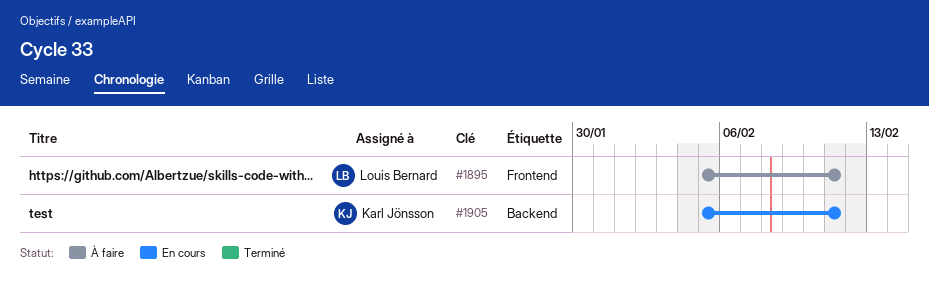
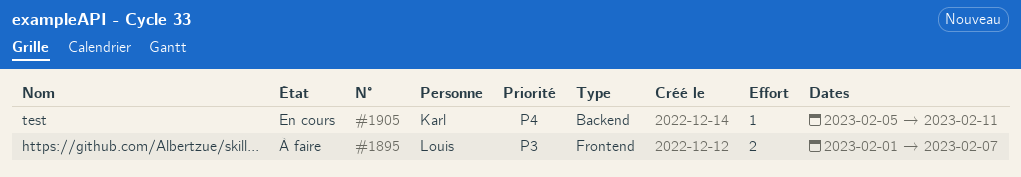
#1895, start: Feb 5 -> Feb 1
#1895, due: Feb 11 -> Feb 7

